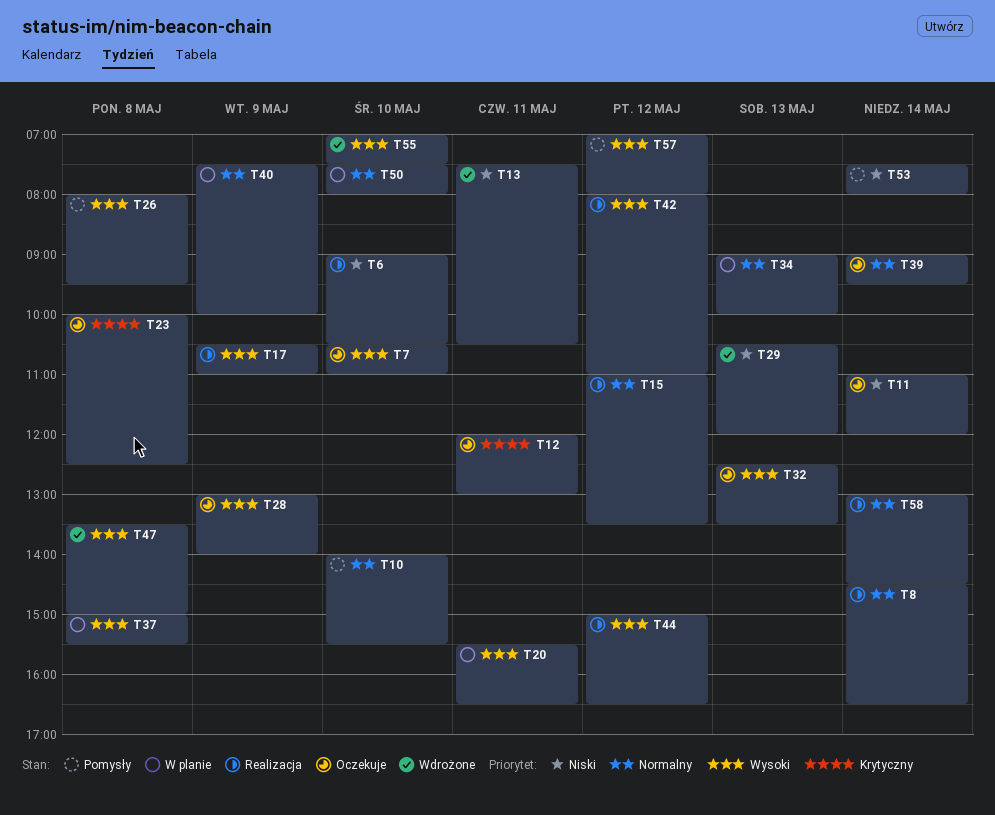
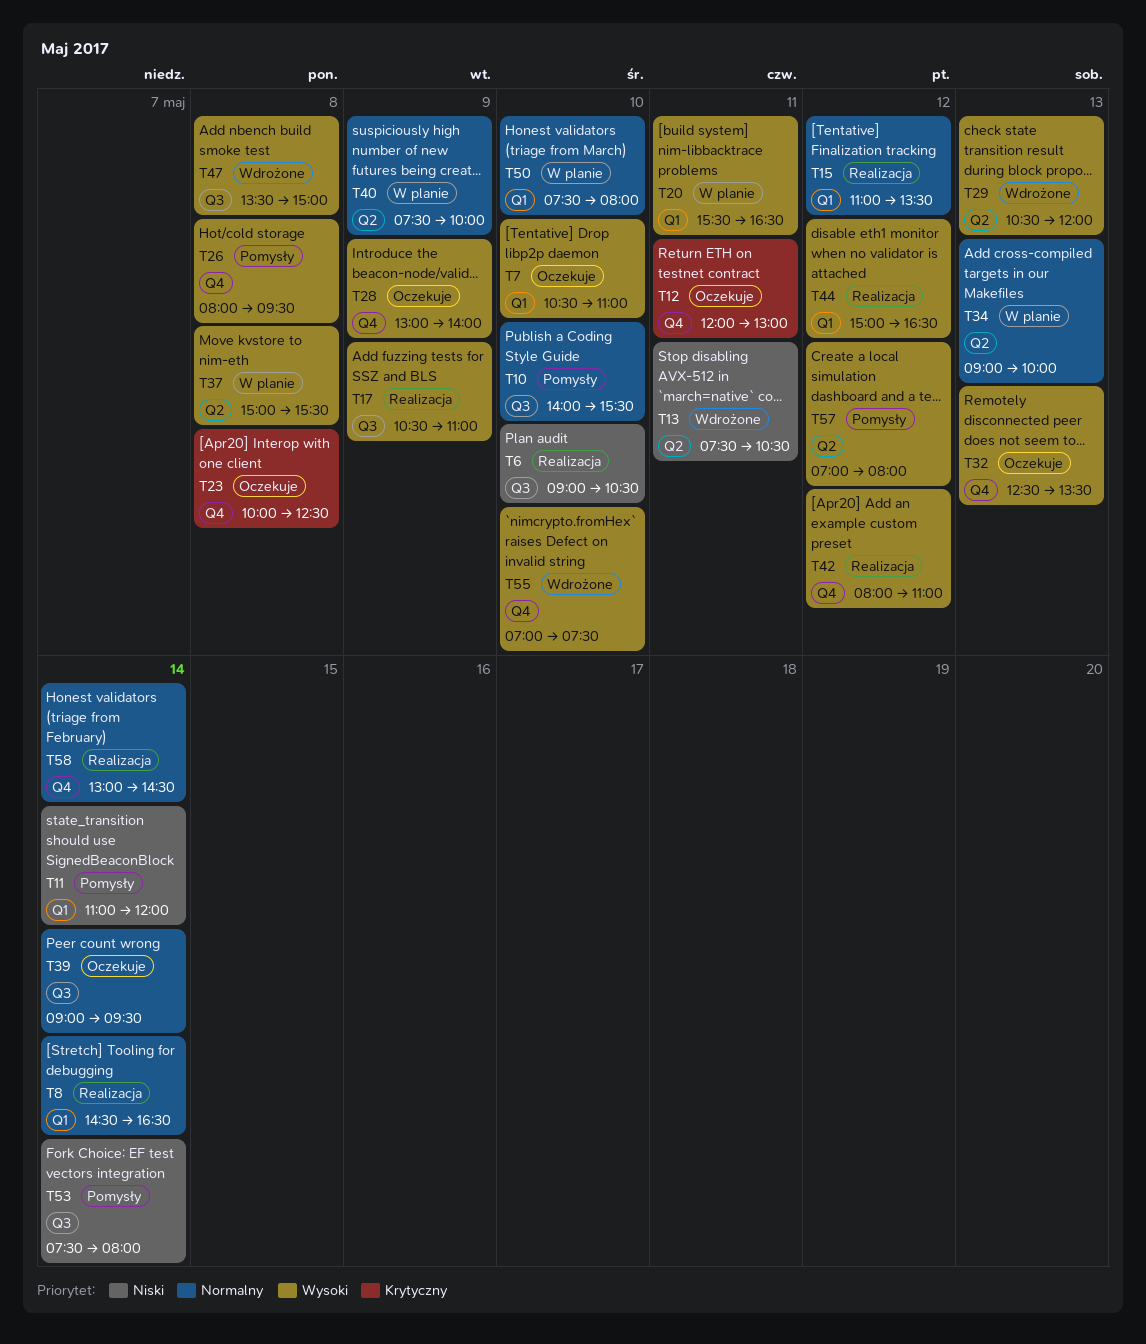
T11, status: Oczekuje -> Pomysły
T29, priority: Niski -> Wysoki

